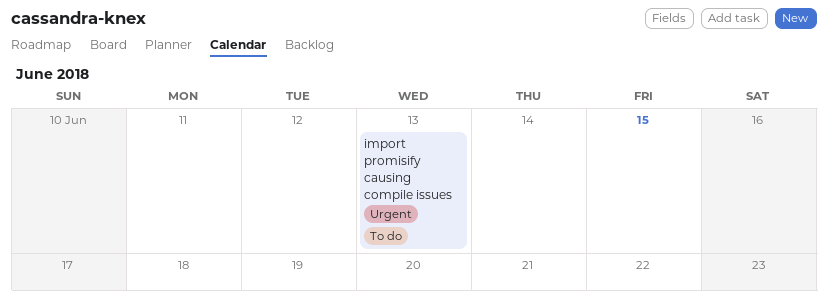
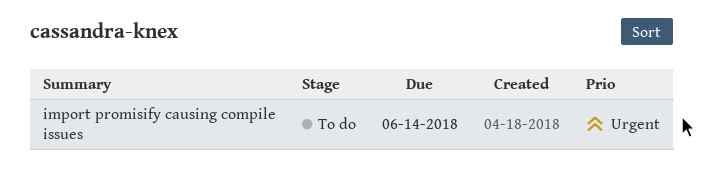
import promisify causing compile issues, due: Jun 13 -> Jun 14

